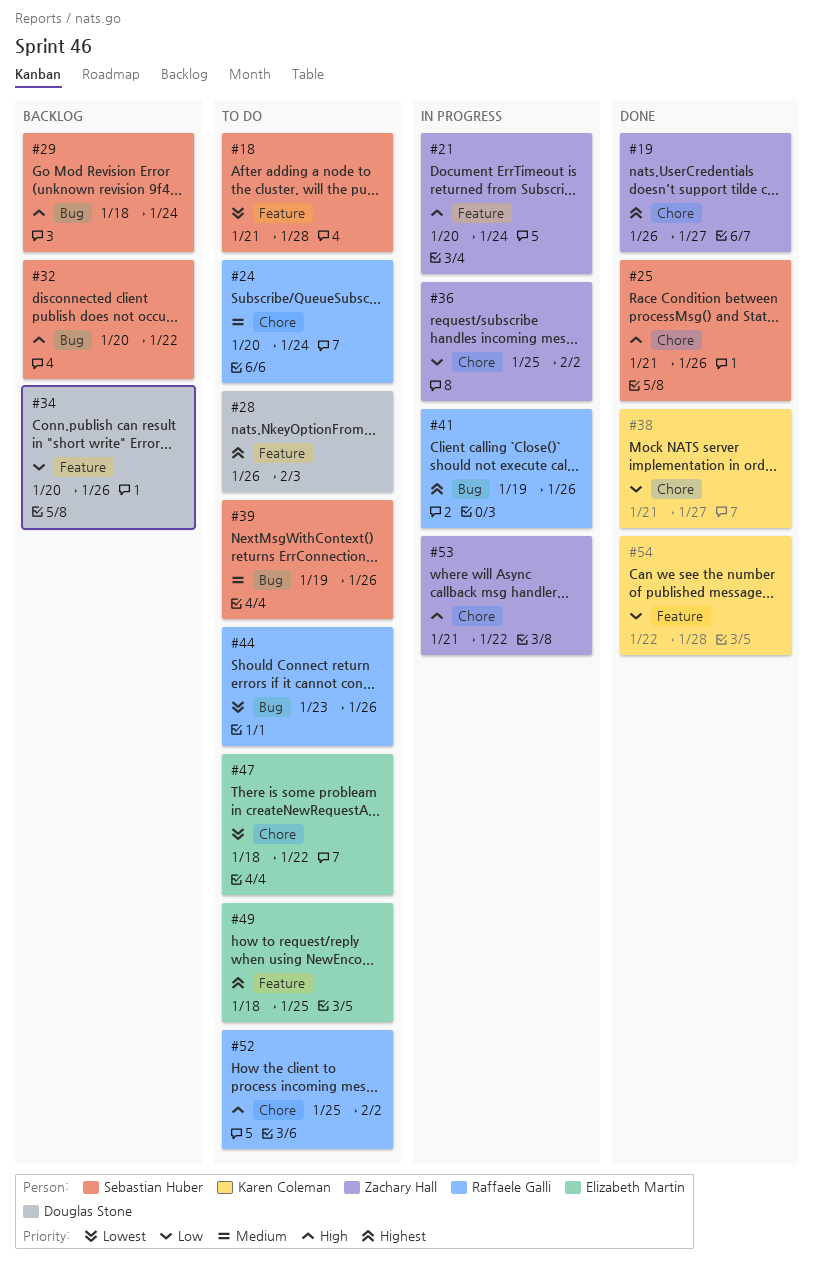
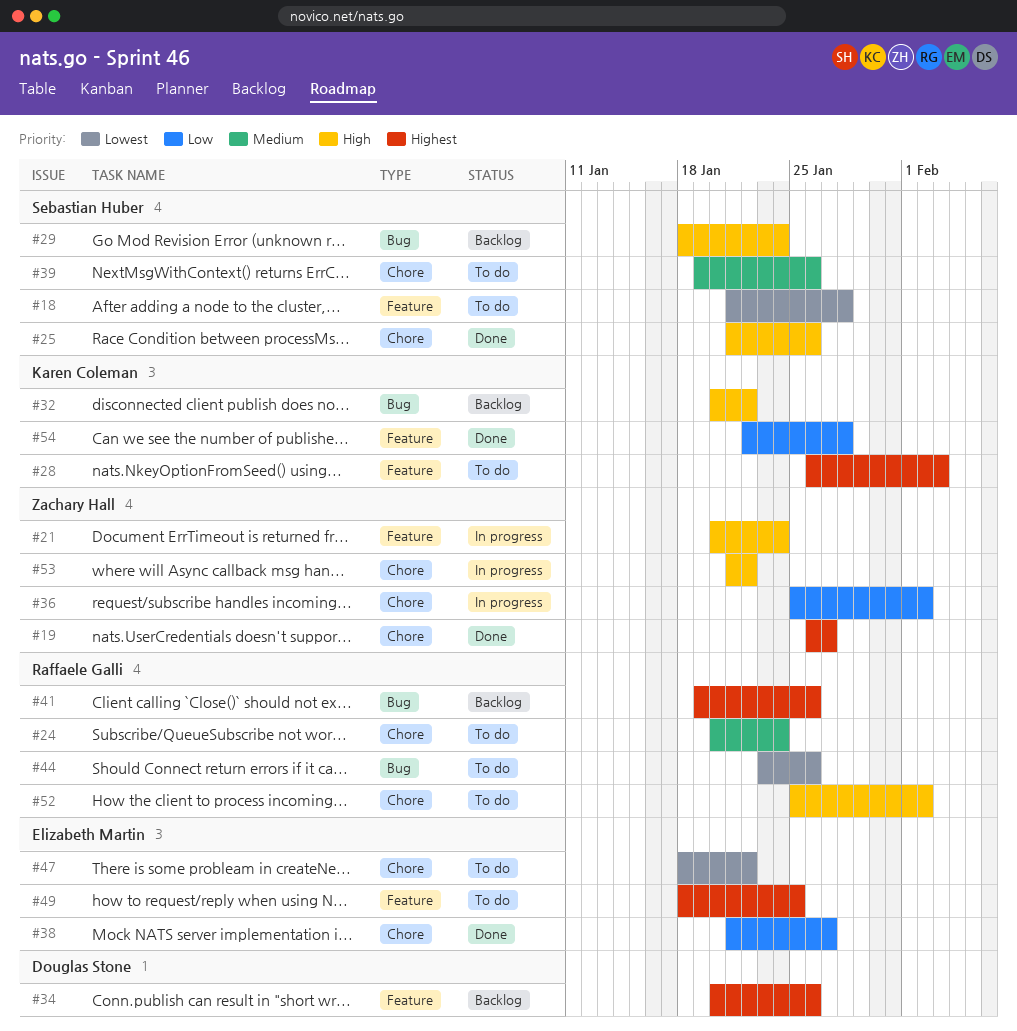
#28, owner: Douglas Stone -> Karen Coleman
#32, owner: Sebastian Huber -> Karen Coleman
#34, priority: Low -> Highest
#38, owner: Karen Coleman -> Elizabeth Martin
#39, label: Bug -> Chore
#41, status: In progress -> Backlog

